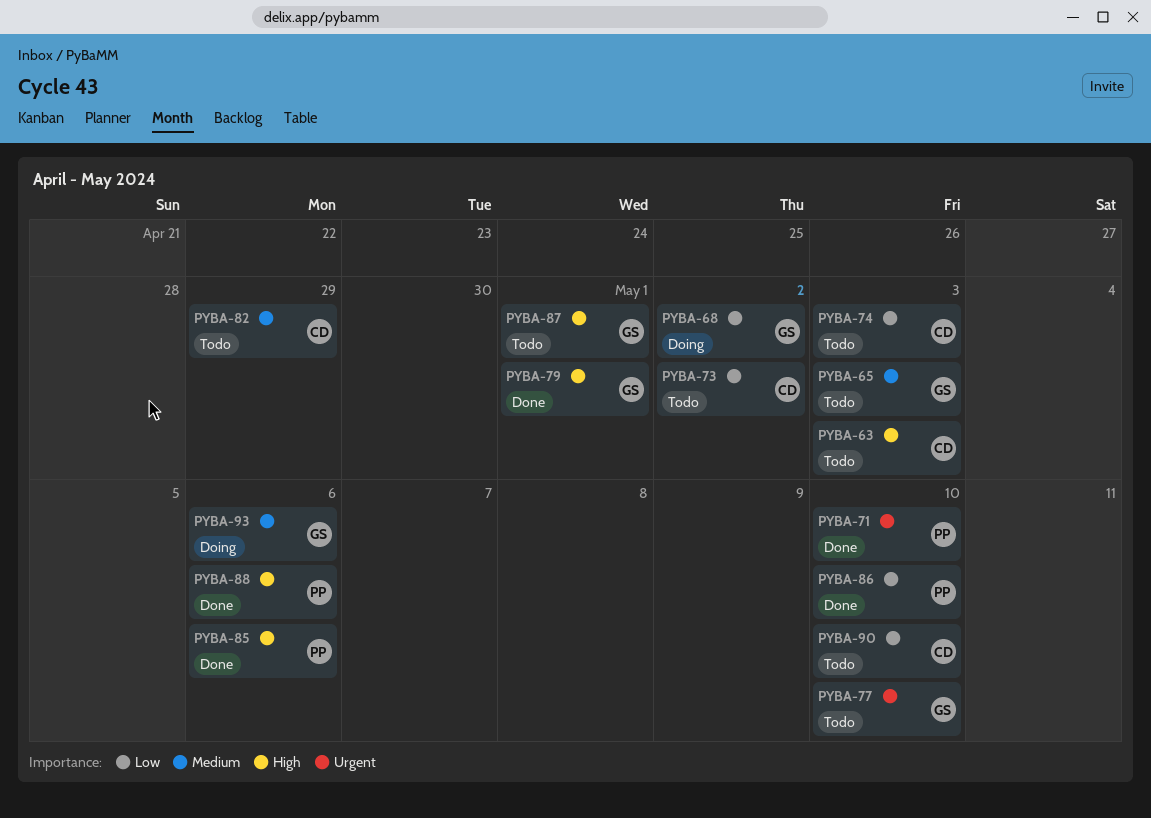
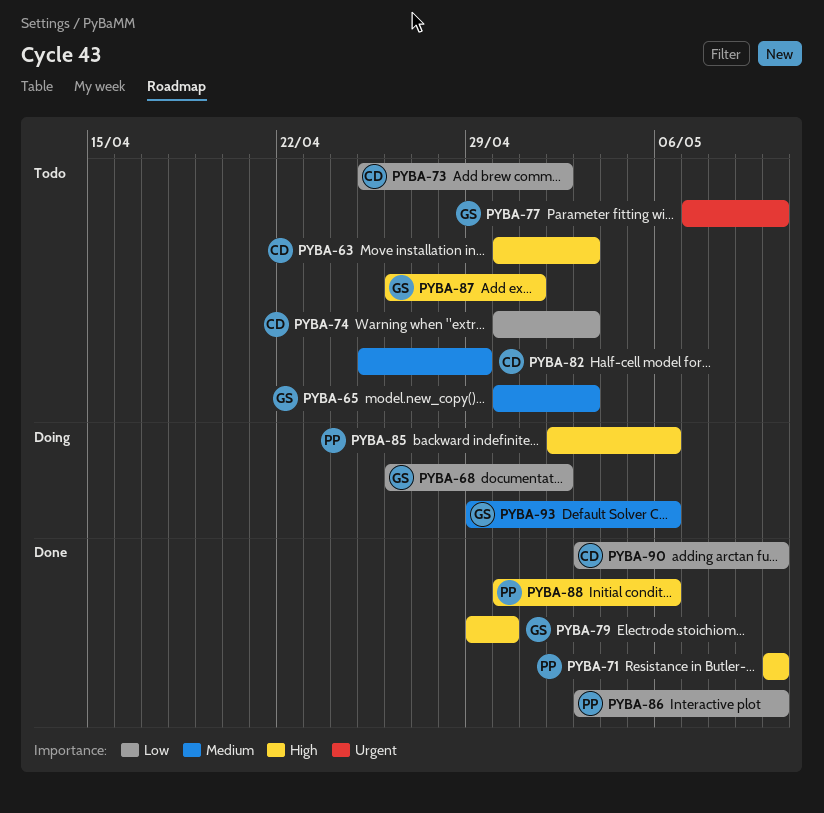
PYBA-71, priority: Urgent -> High
PYBA-79, due: May 1 -> Apr 30
PYBA-85, status: Done -> Doing
PYBA-90, status: Todo -> Done

